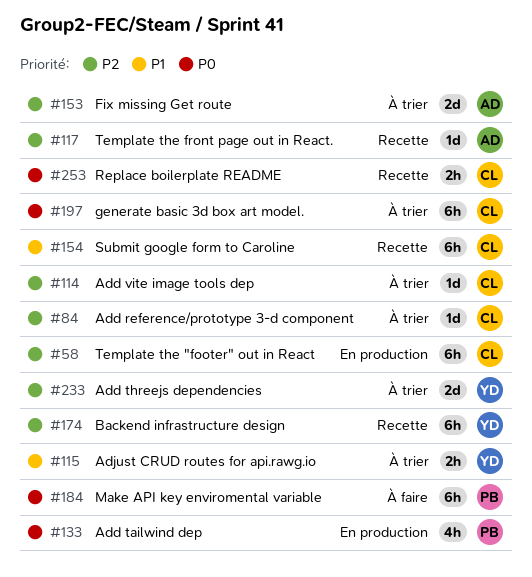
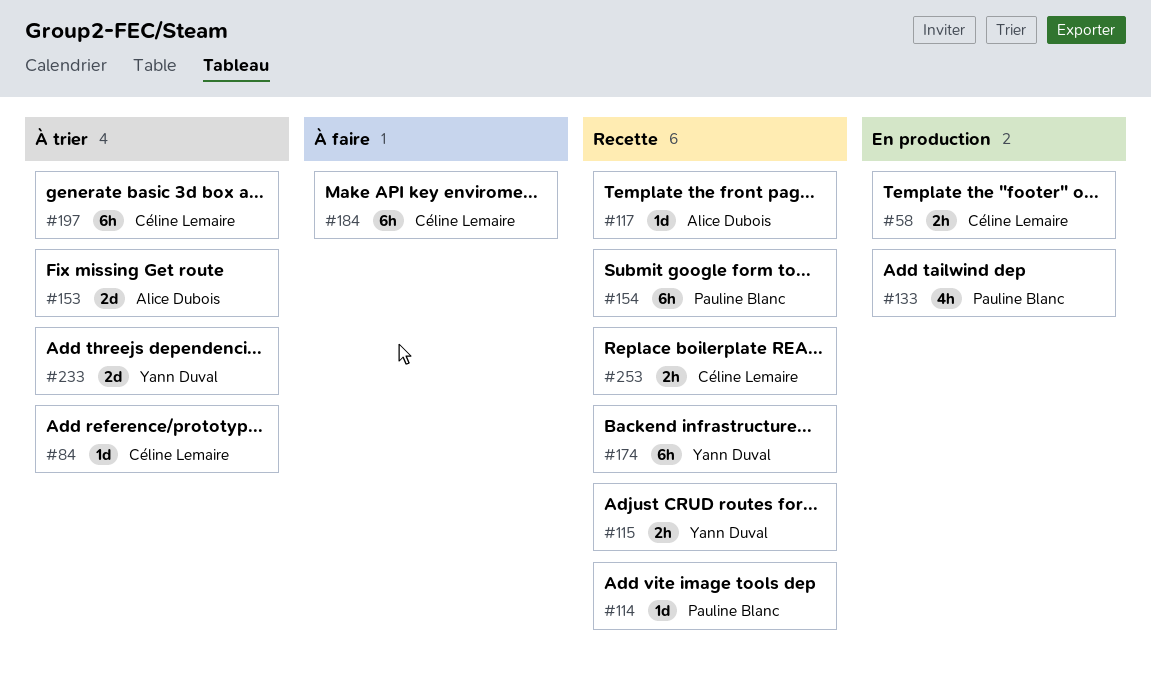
#58, estimate: 6h -> 2h
#114, status: À trier -> Recette
#114, owner: Céline Lemaire -> Pauline Blanc
#115, status: À trier -> Recette
#154, owner: Céline Lemaire -> Pauline Blanc
#184, owner: Pauline Blanc -> Céline Lemaire

